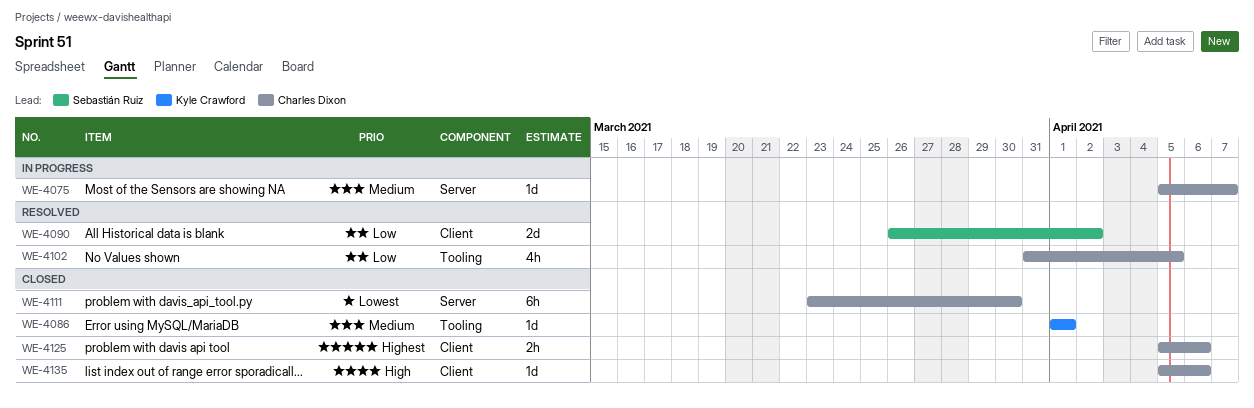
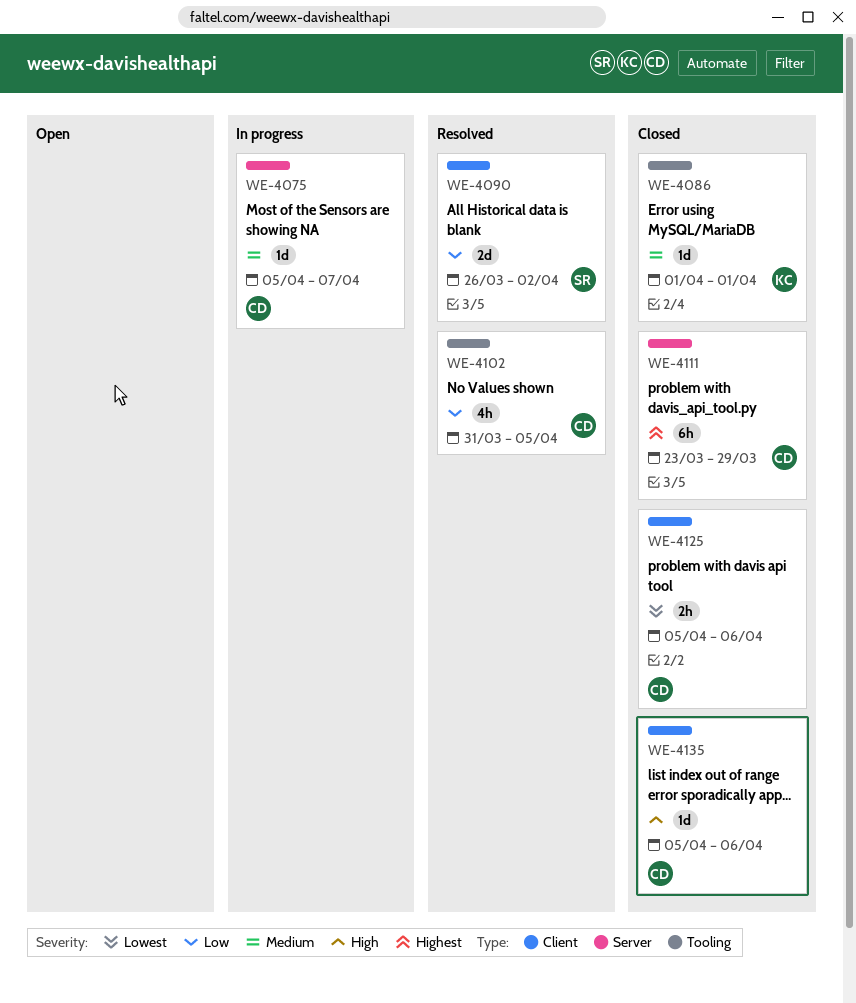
WE-4111, priority: Lowest -> Highest
WE-4111, due: Mar 30 -> Mar 29
WE-4125, priority: Highest -> Lowest

